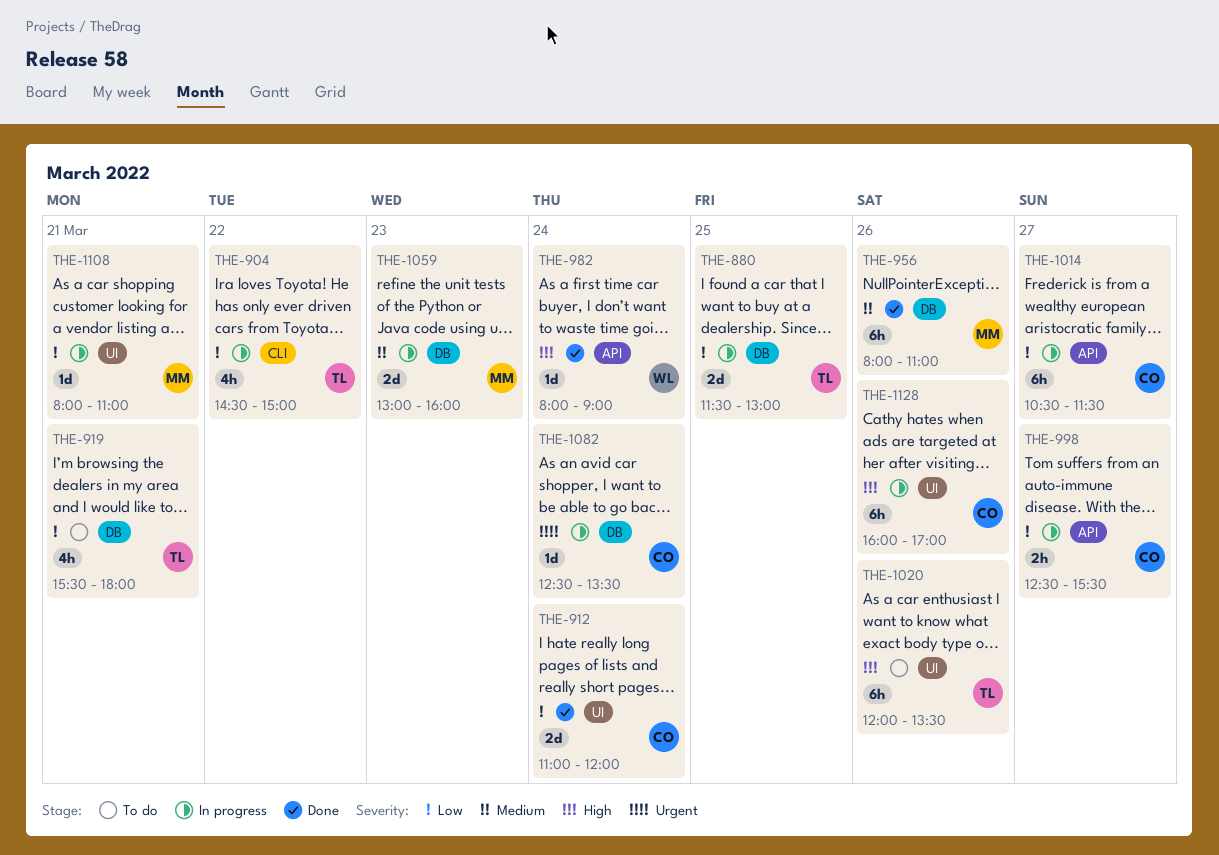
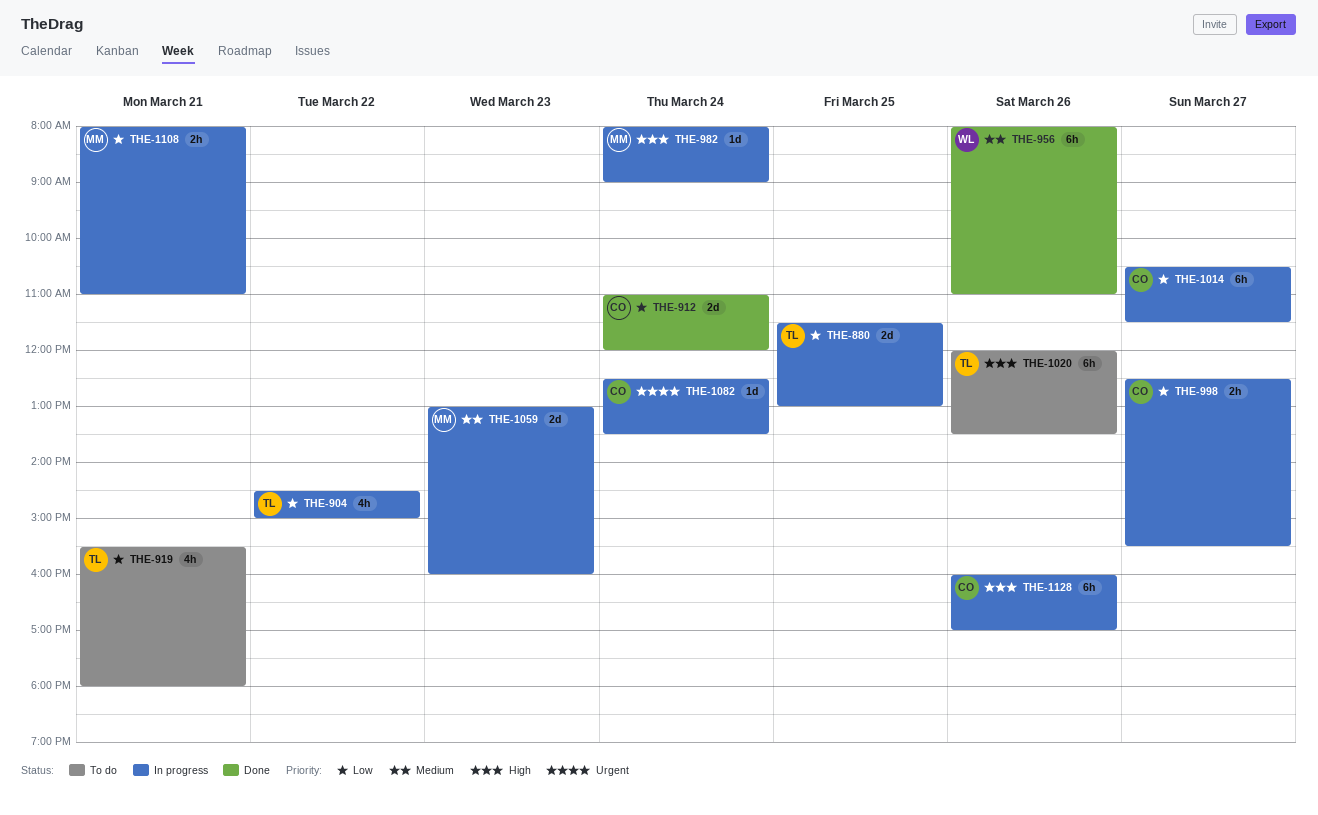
THE-956, owner: MM -> WL
THE-982, status: Done -> In progress
THE-982, owner: WL -> MM
THE-1108, estimate: 1d -> 2h

